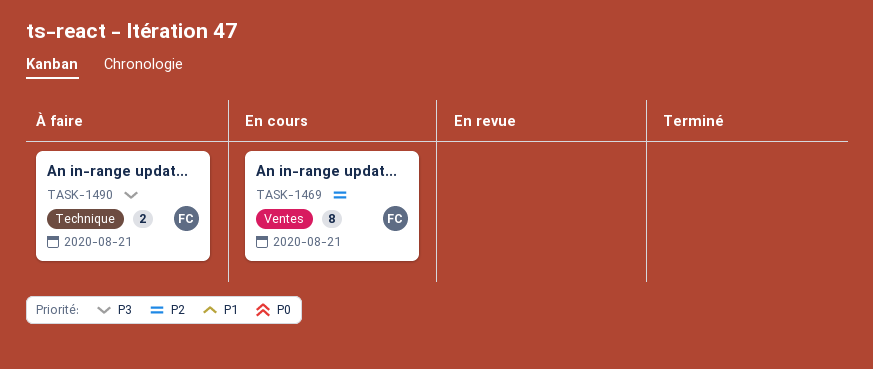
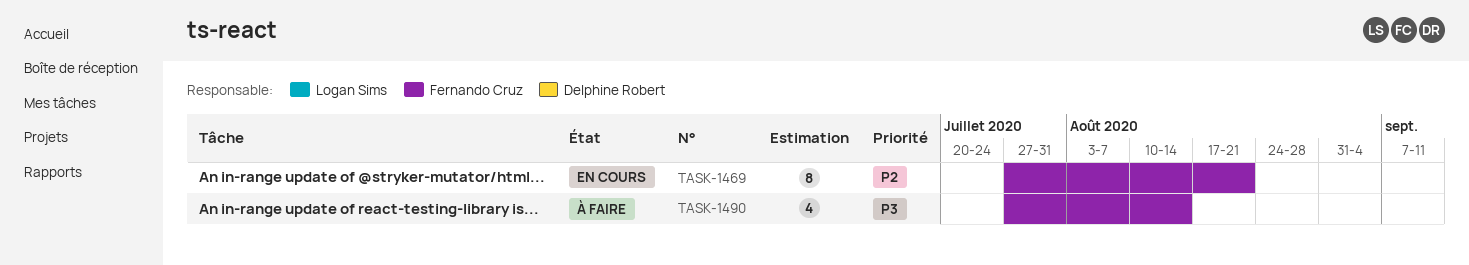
TASK-1490, estimate: 2 -> 4
TASK-1490, due: Aug 21 -> Aug 14

